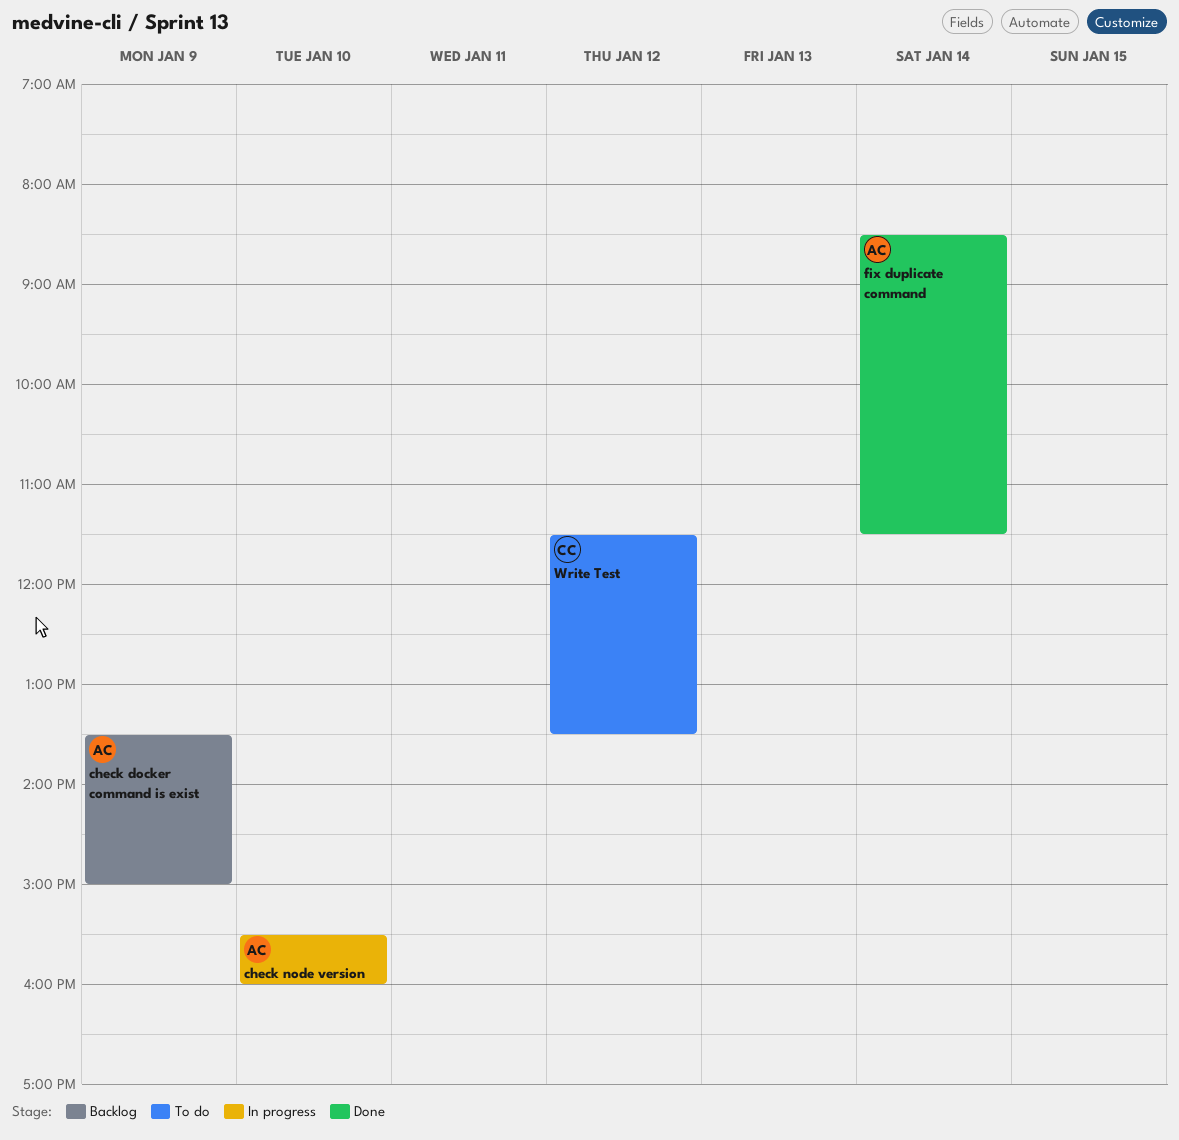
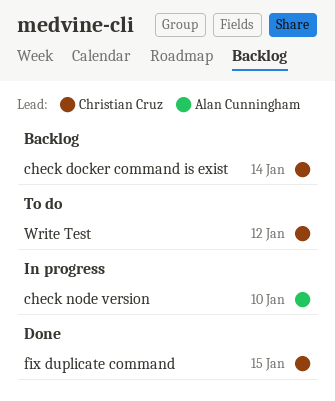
check docker command is exist, owner: Alan Cunningham -> Christian Cruz
check docker command is exist, day: Jan 9 -> Jan 14
fix duplicate command, owner: Alan Cunningham -> Christian Cruz
fix duplicate command, day: Jan 14 -> Jan 15

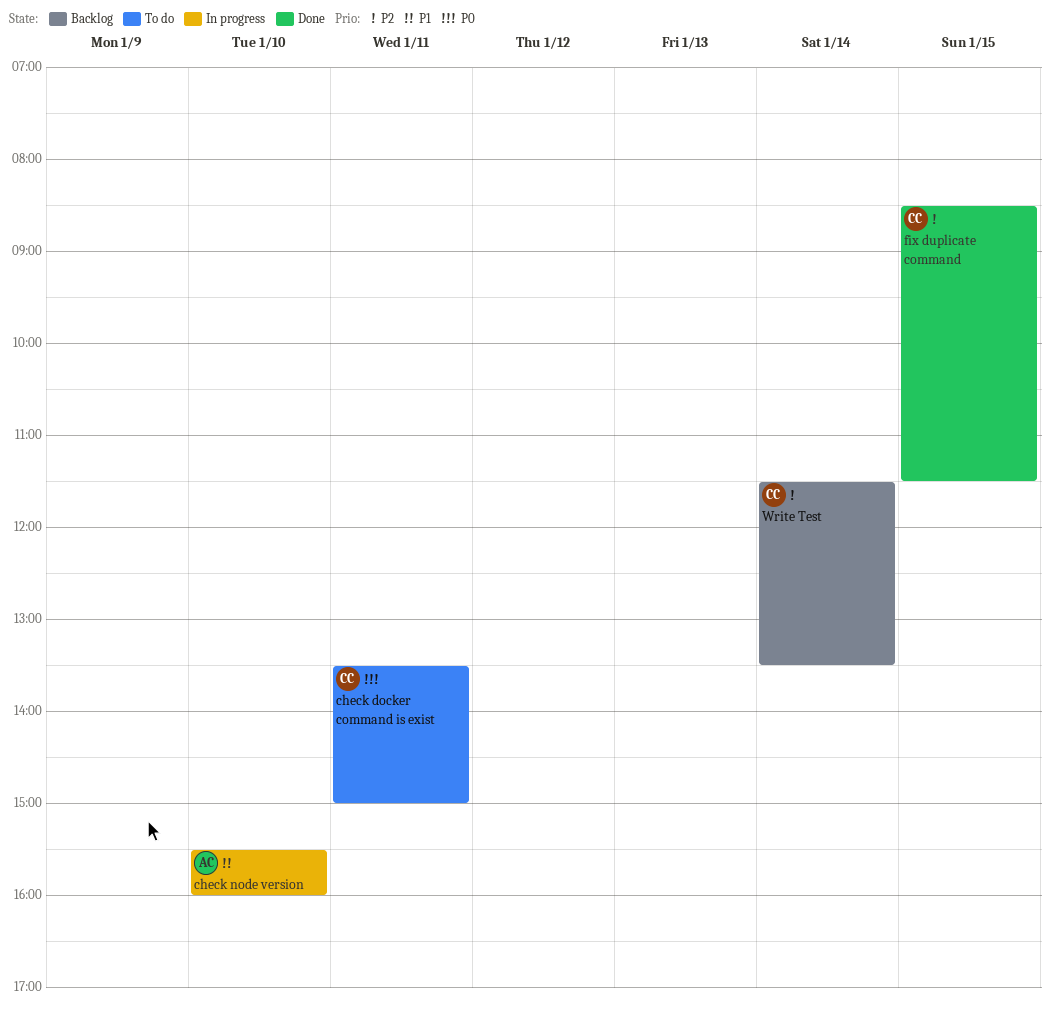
check docker command is exist, status: Backlog -> To do
check docker command is exist, day: Jan 14 -> Jan 11
Write Test, status: To do -> Backlog
Write Test, day: Jan 12 -> Jan 14

